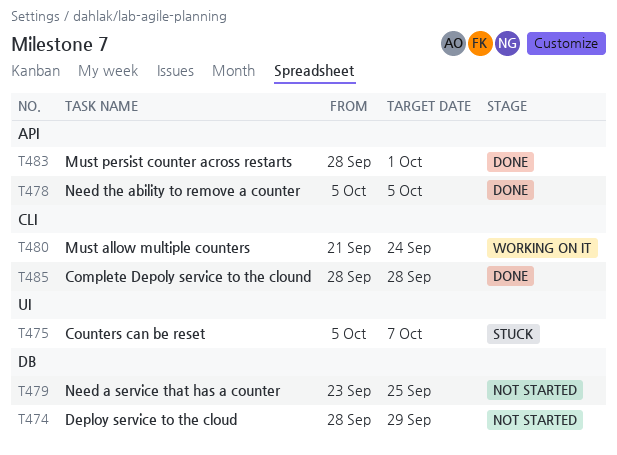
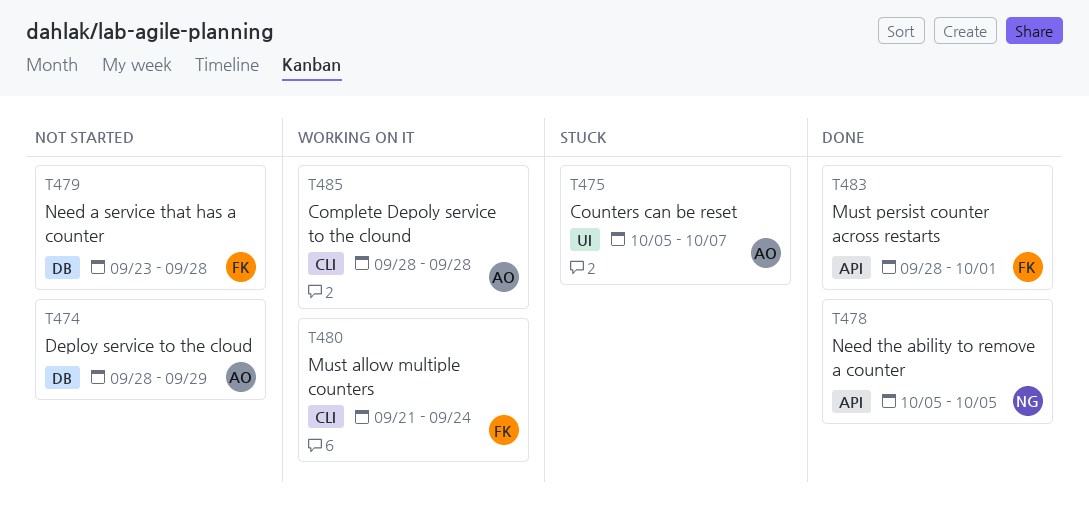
T479, due: Sep 25 -> Sep 28
T485, status: Done -> Working on it

